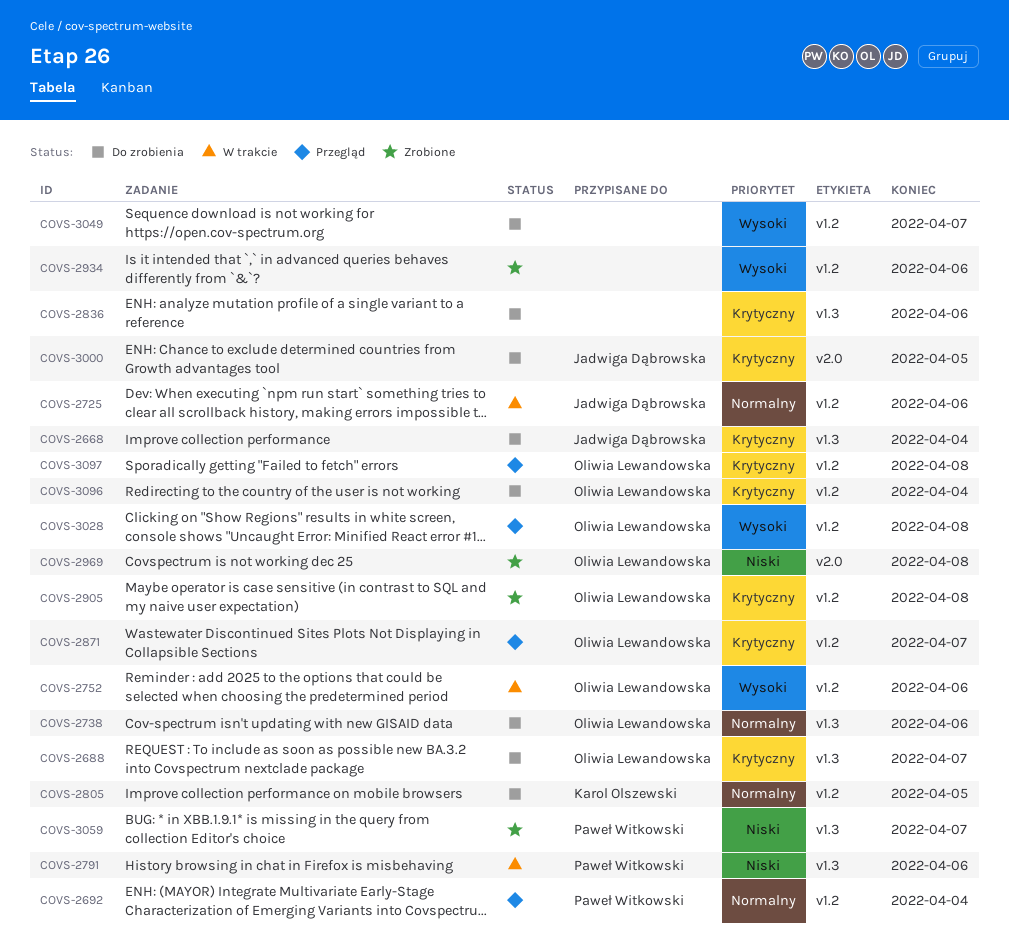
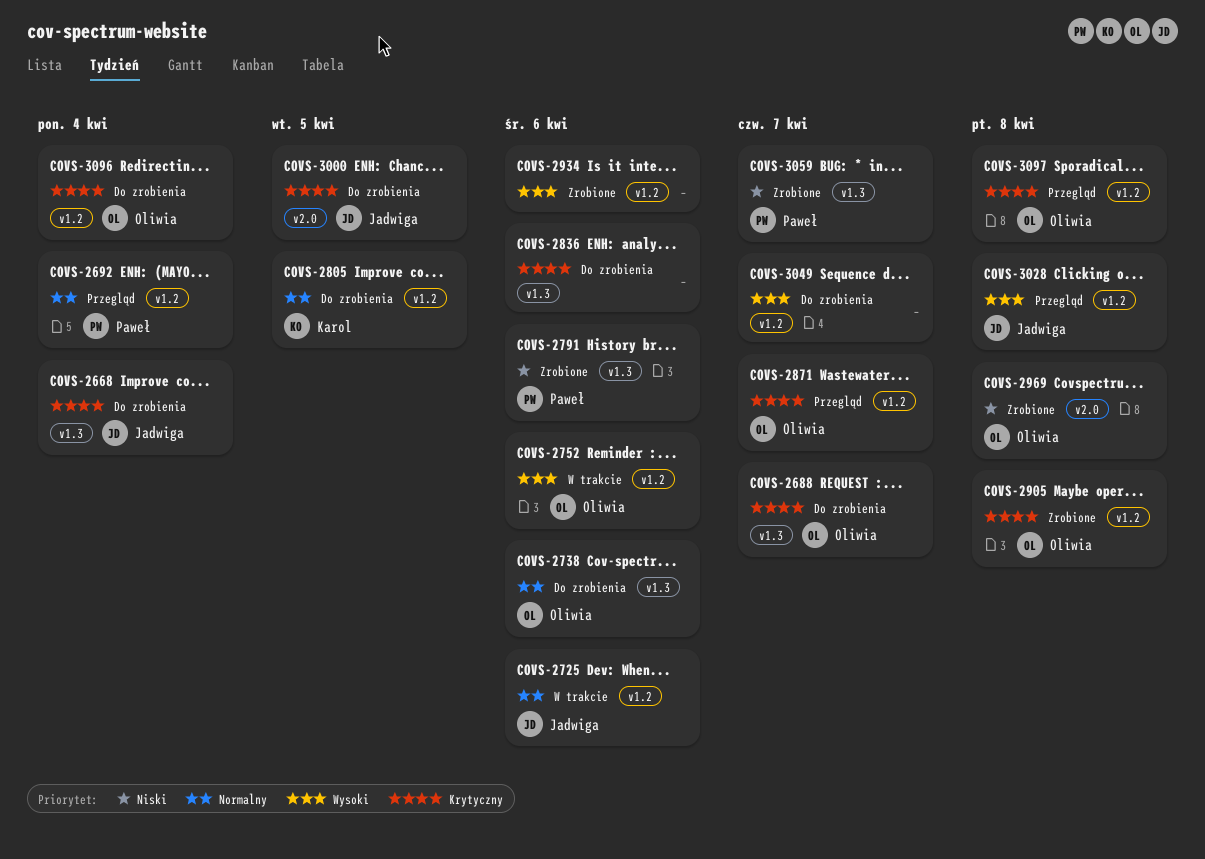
COVS-2791, status: W trakcie -> Zrobione
COVS-3028, owner: Oliwia Lewandowska -> Jadwiga Dąbrowska

